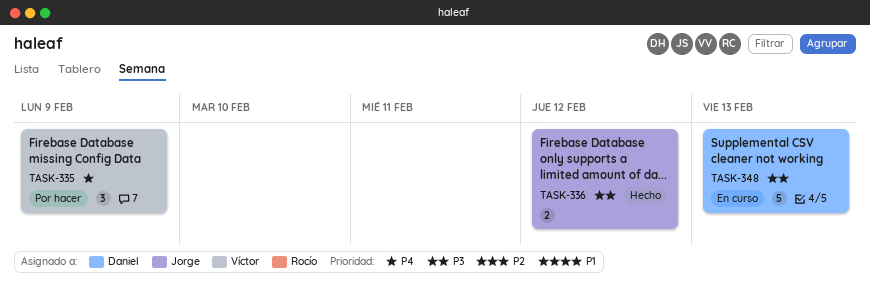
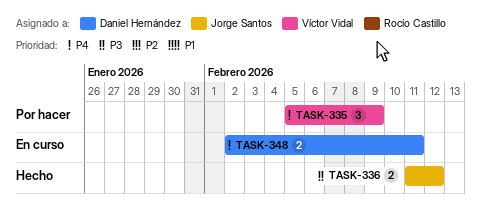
TASK-348, priority: P3 -> P4
TASK-348, estimate: 5 -> 2
TASK-348, due: Feb 13 -> Feb 11

